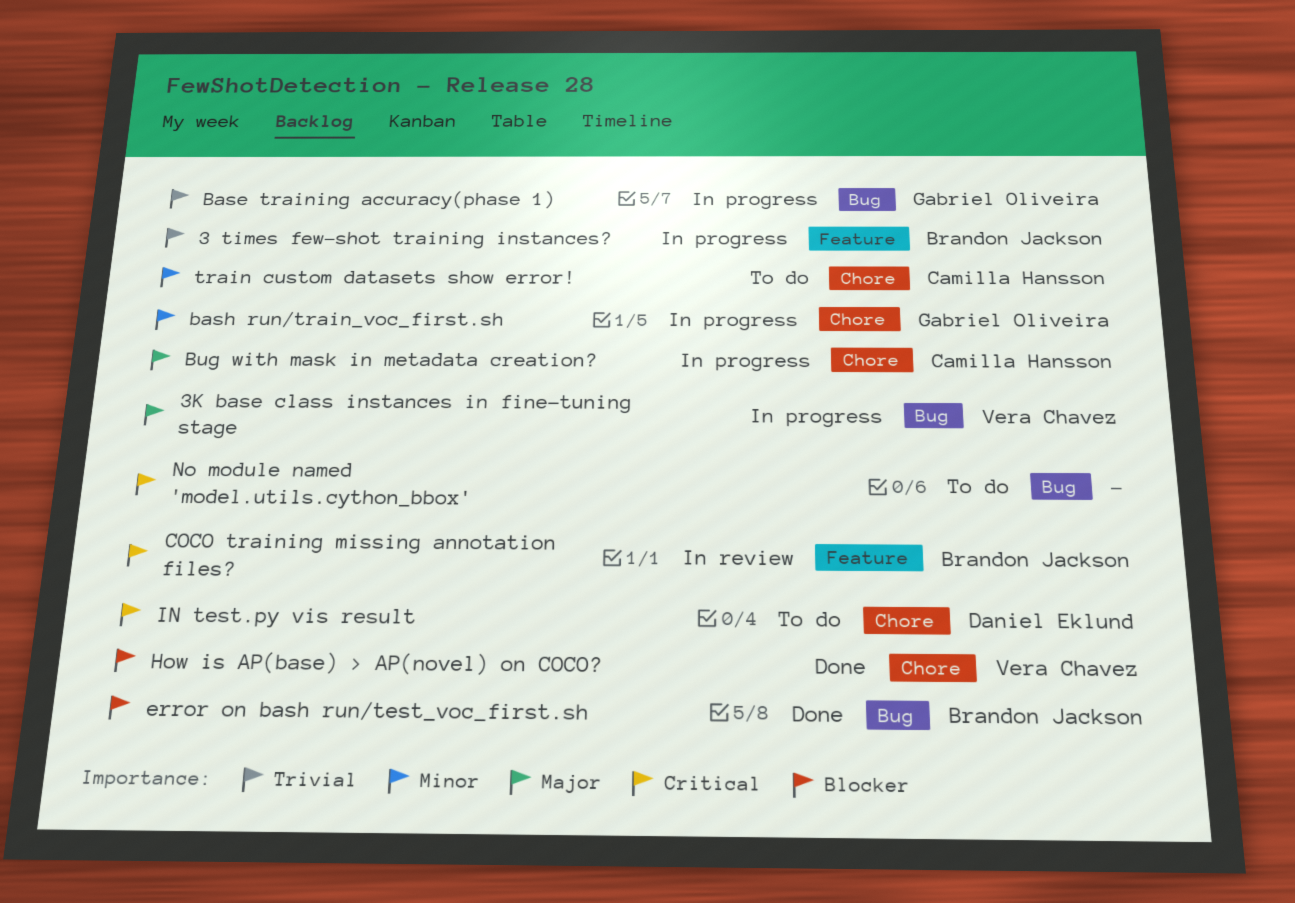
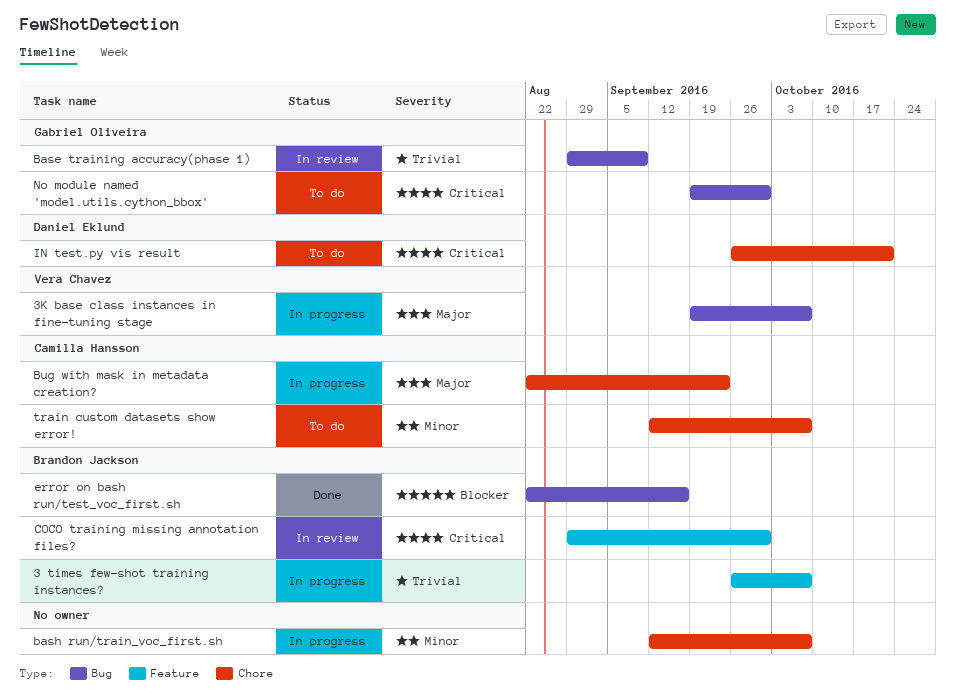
Base training accuracy(phase 1), status: In progress -> In review
bash run/train_voc_first.sh, owner: Gabriel Oliveira -> none
How is AP(base) > AP(novel) on COCO?: present -> none
No module named 'model.utils.cython_bbox', owner: none -> Gabriel Oliveira

